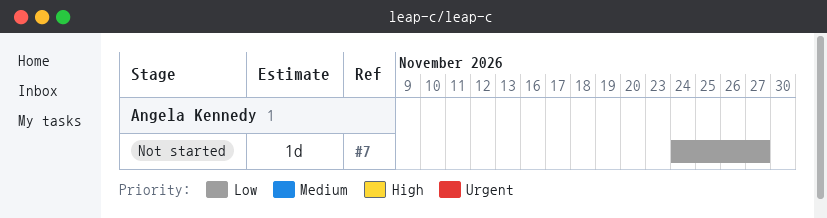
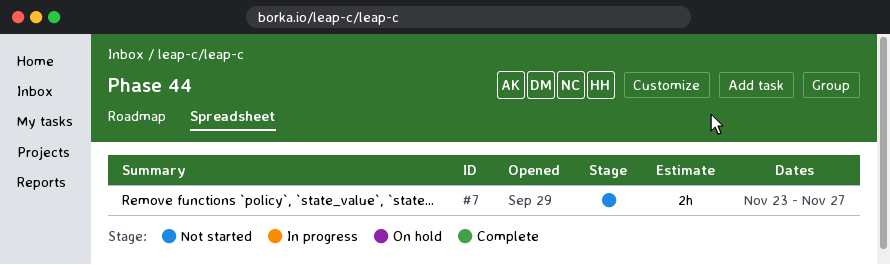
#7, estimate: 1d -> 2h
#7, start: Nov 24 -> Nov 23

